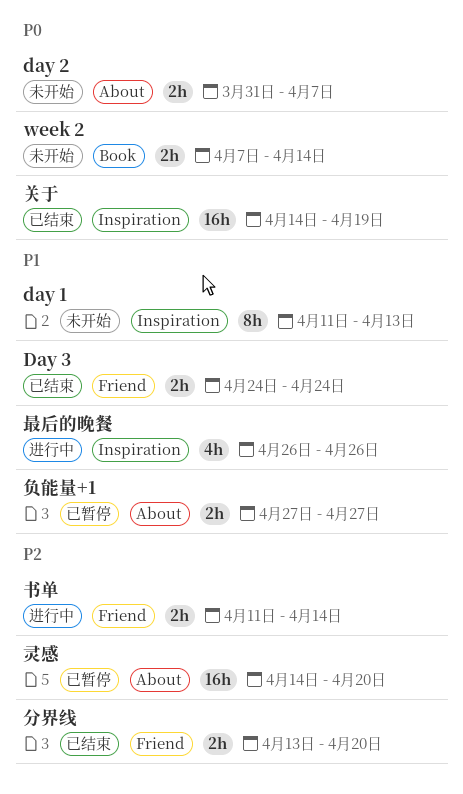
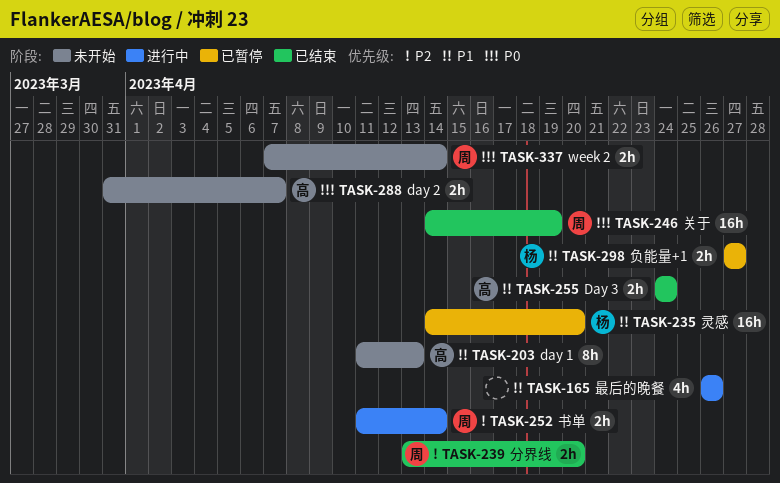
灵感, priority: P2 -> P1

